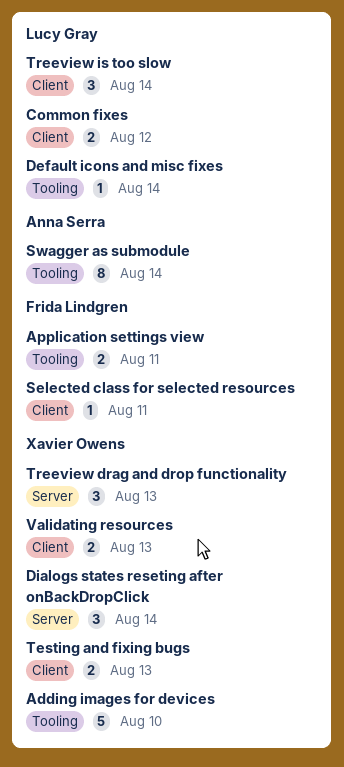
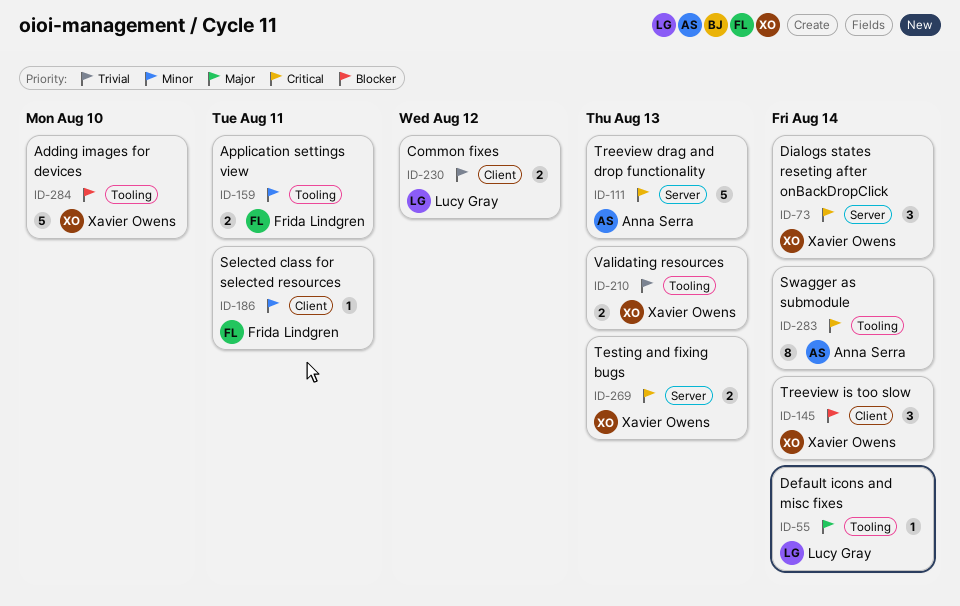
Testing and fixing bugs, label: Client -> Server
Treeview drag and drop functionality, owner: Xavier Owens -> Anna Serra
Treeview drag and drop functionality, estimate: 3 -> 5
Treeview is too slow, owner: Lucy Gray -> Xavier Owens
Validating resources, label: Client -> Tooling

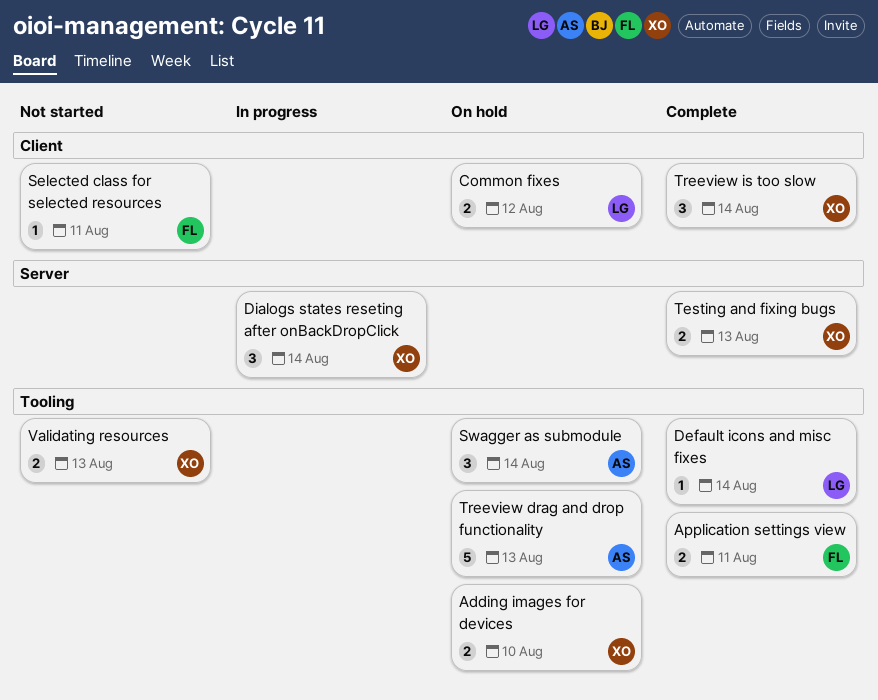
Adding images for devices, estimate: 5 -> 2
Swagger as submodule, estimate: 8 -> 3
Treeview drag and drop functionality, label: Server -> Tooling

